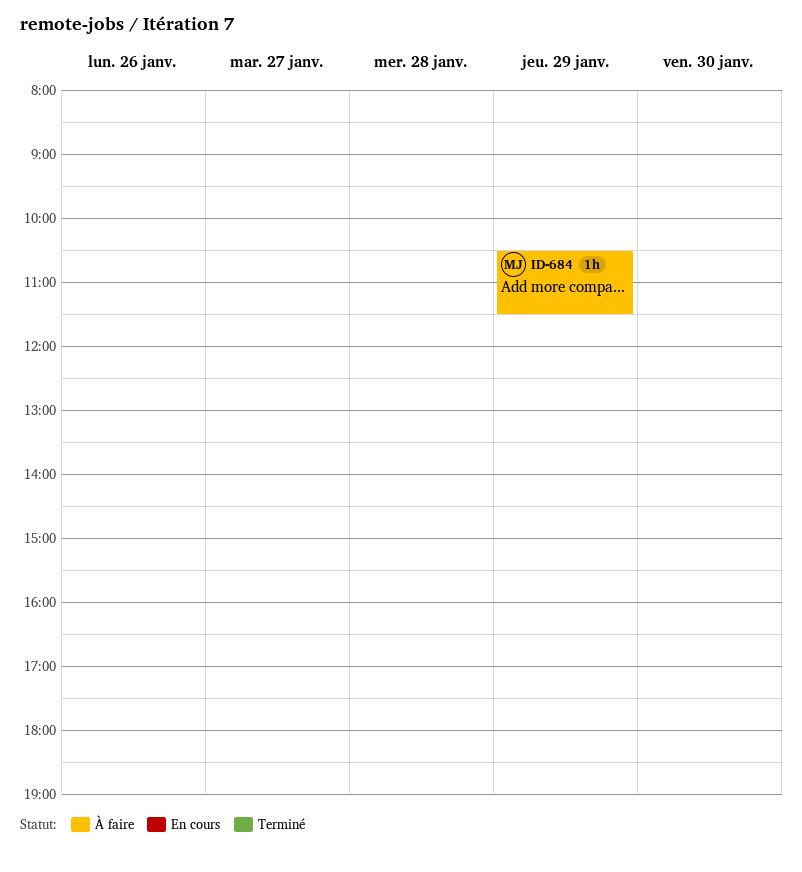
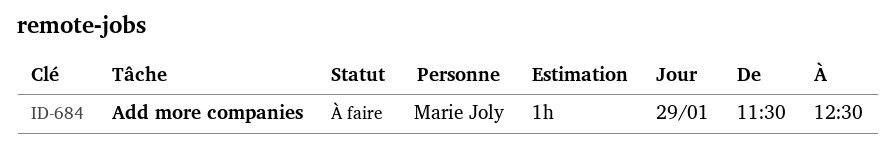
ID-684, begins: 10:30 -> 11:30
ID-684, ends: 11:30 -> 12:30

